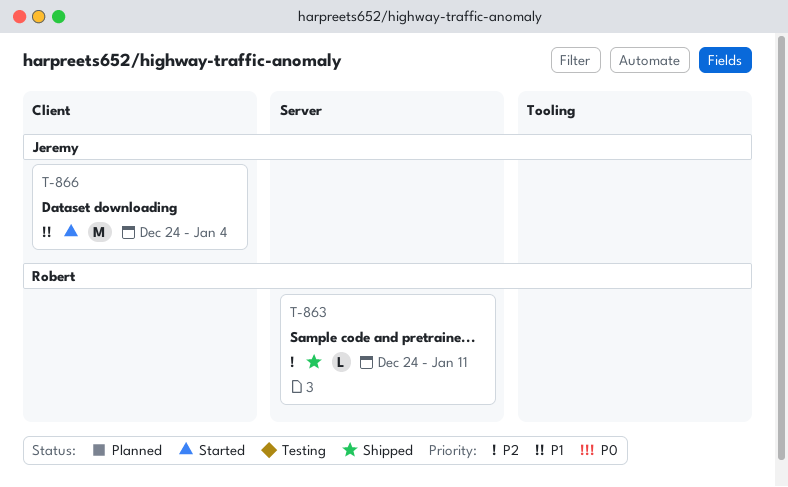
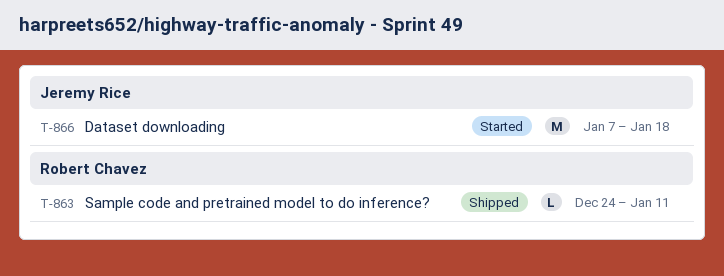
T-866, start: Dec 24 -> Jan 7
T-866, due: Jan 4 -> Jan 18

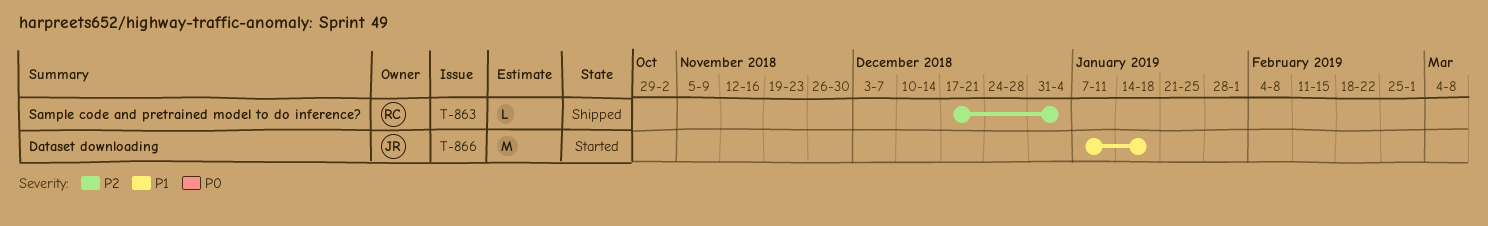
T-863, start: Dec 24 -> Dec 17
T-863, due: Jan 11 -> Jan 4

